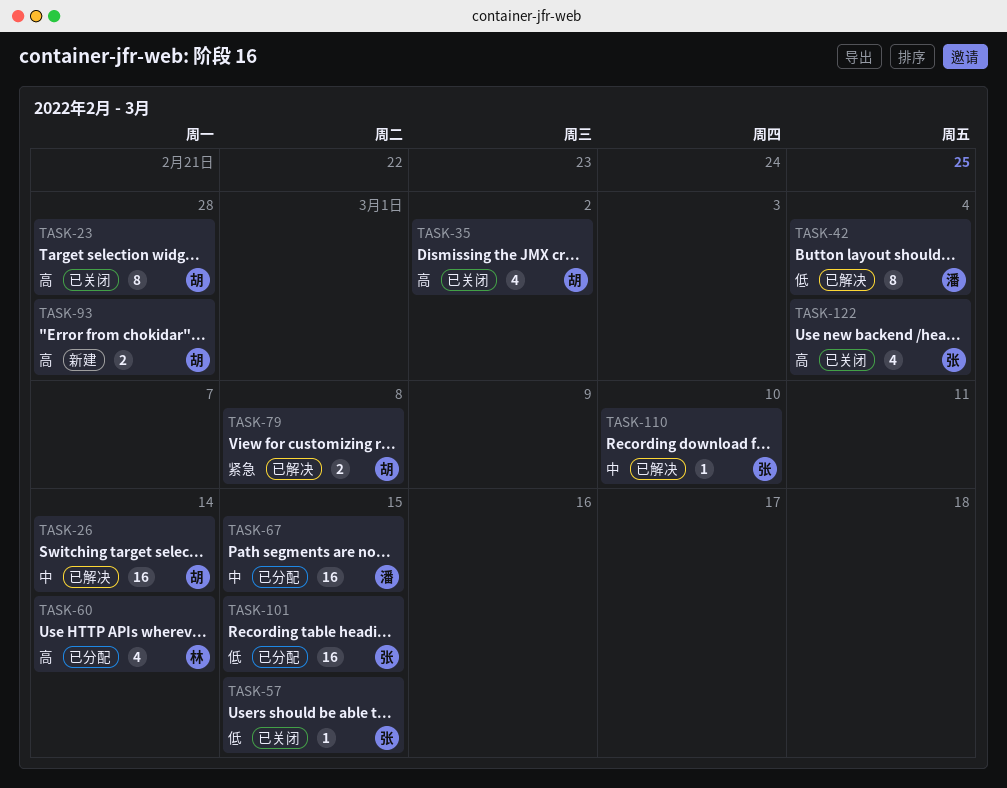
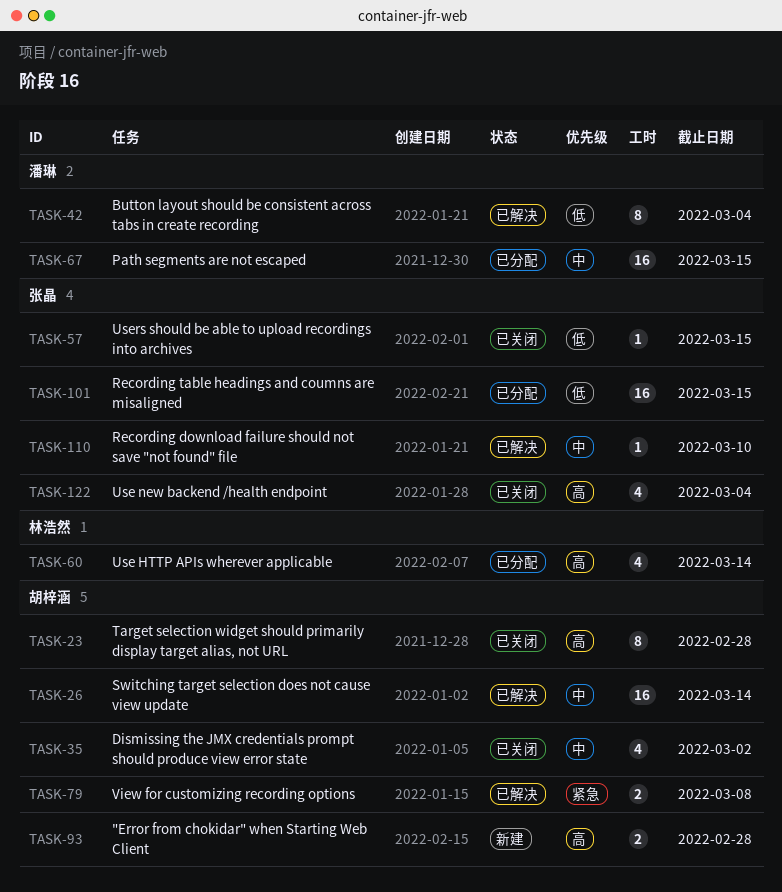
TASK-35, priority: 高 -> 中

